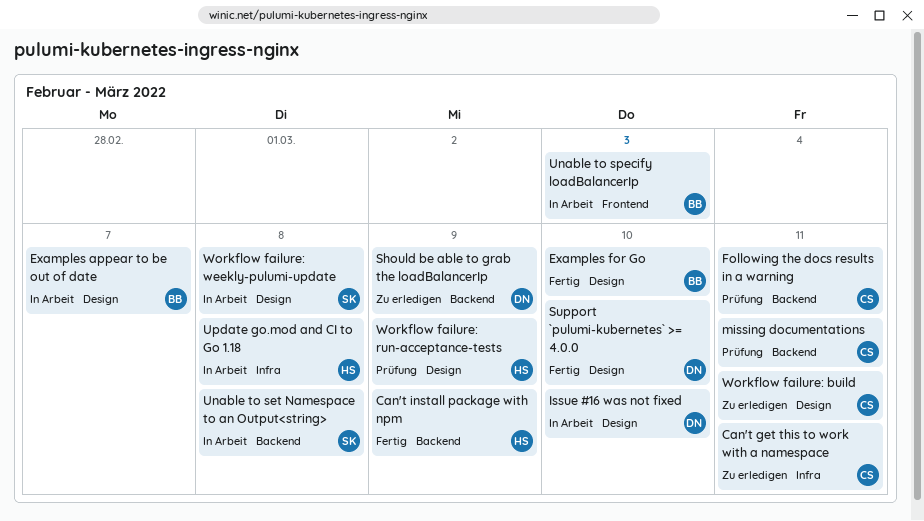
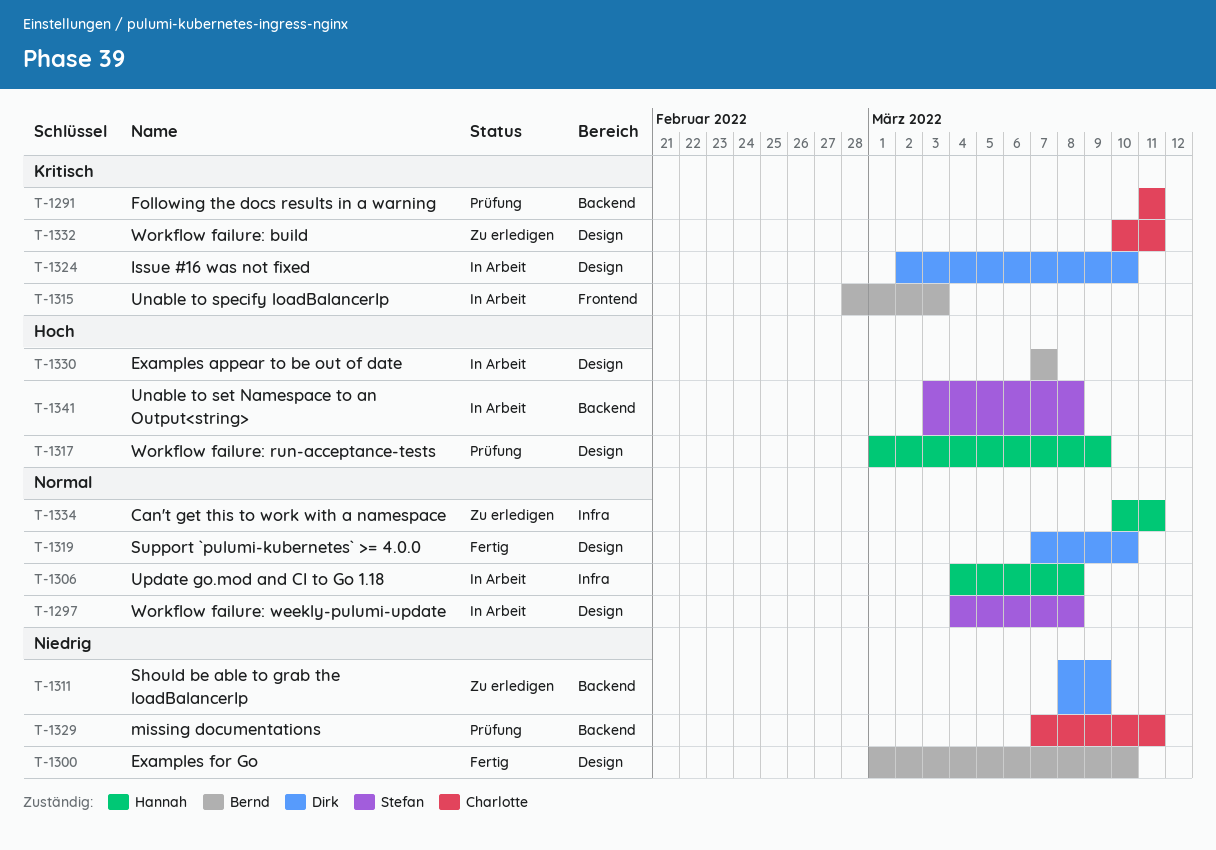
Can't get this to work with a namespace, owner: Charlotte -> Hannah
Can't install package with npm: present -> none

